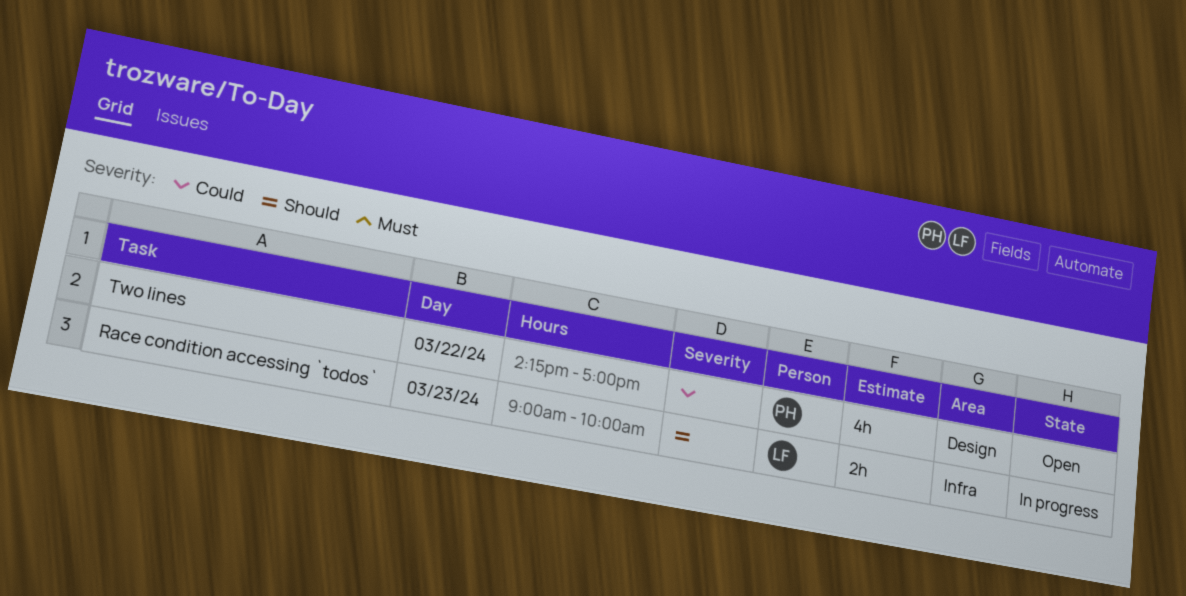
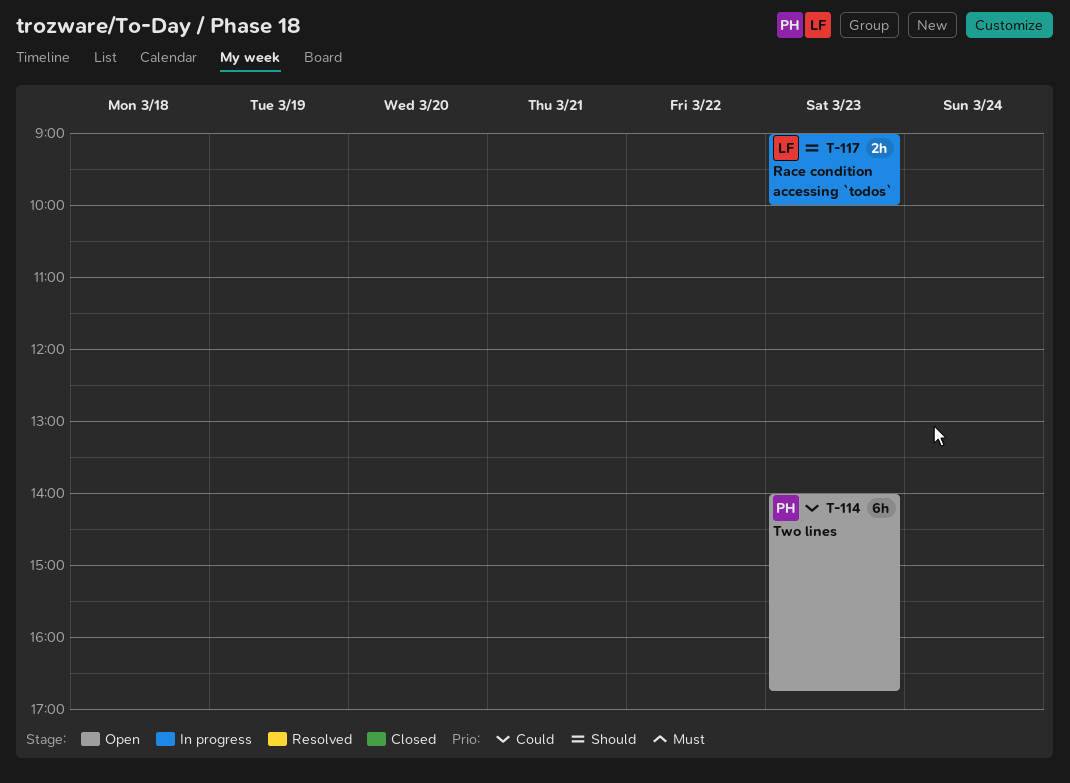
Two lines, estimate: 4h -> 6h
Two lines, day: Mar 22 -> Mar 23
Two lines, begins: 14:15 -> 14:00
Two lines, ends: 17:00 -> 16:45

